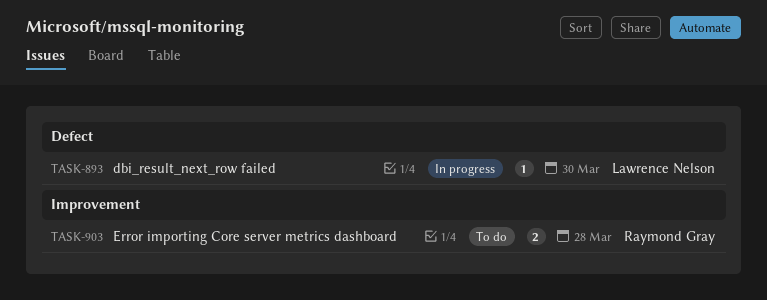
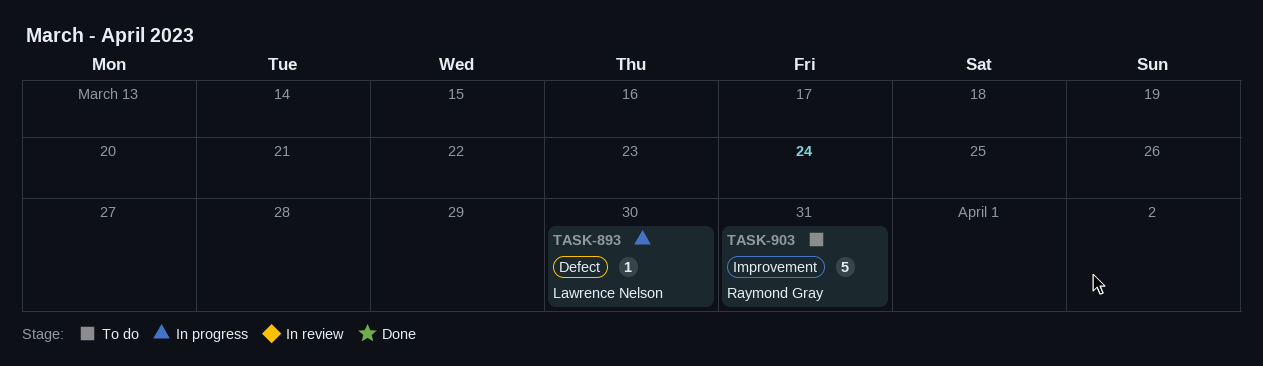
TASK-903, estimate: 2 -> 5
TASK-903, due: Mar 28 -> Mar 31

